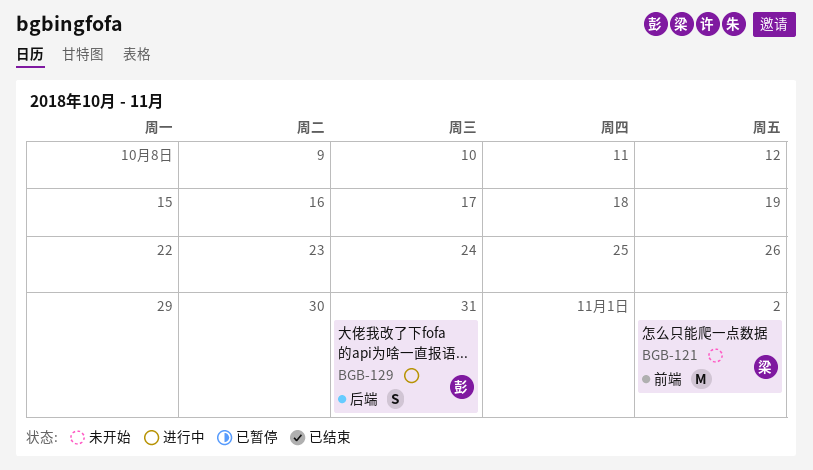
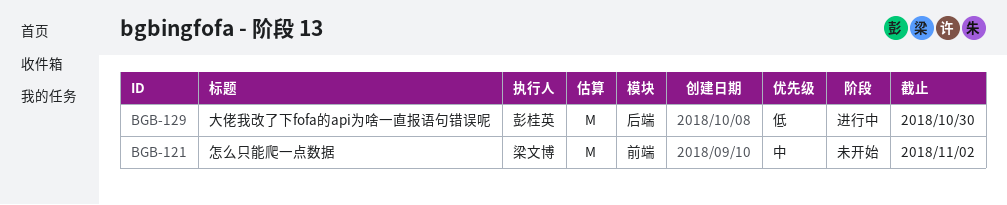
BGB-129, estimate: S -> M
BGB-129, due: Oct 31 -> Oct 30

